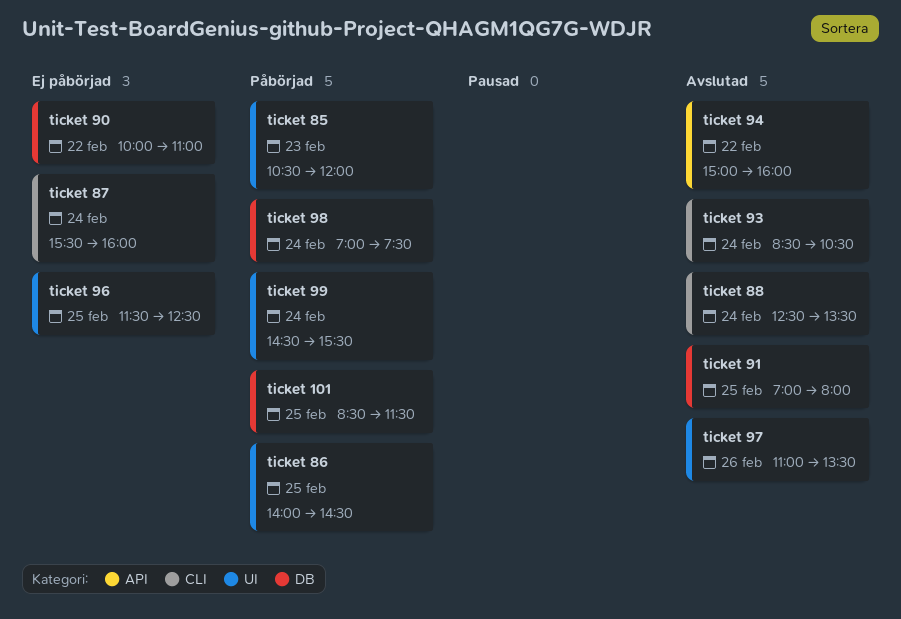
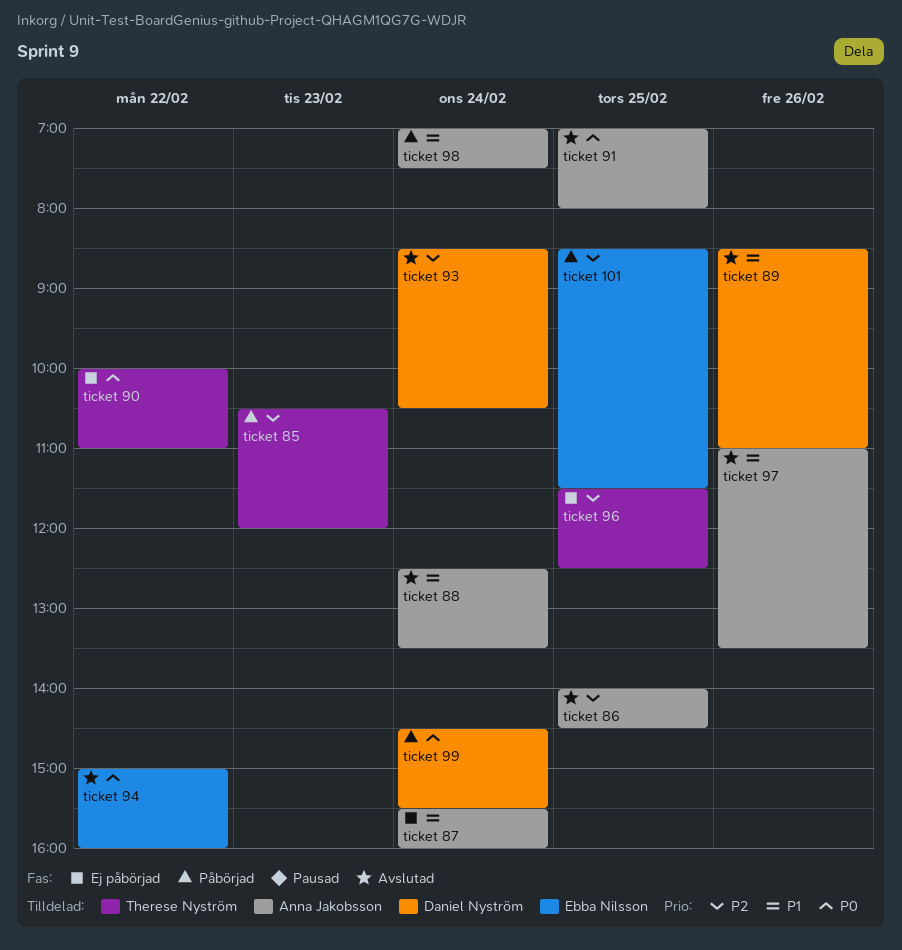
ticket 86, status: Påbörjad -> Avslutad
ticket 89: none -> present

